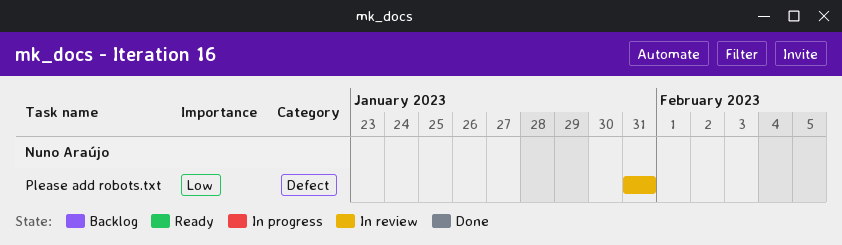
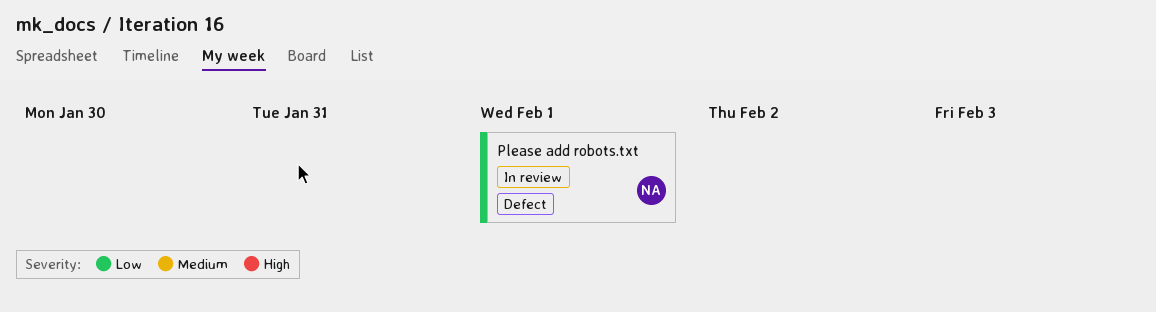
Please add robots.txt, due: Jan 31 -> Feb 1

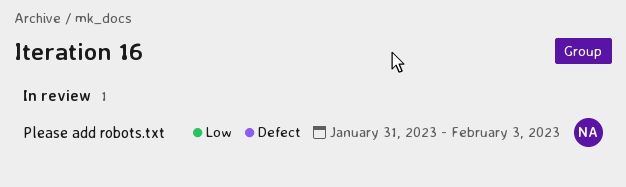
Please add robots.txt, due: Feb 1 -> Feb 3

